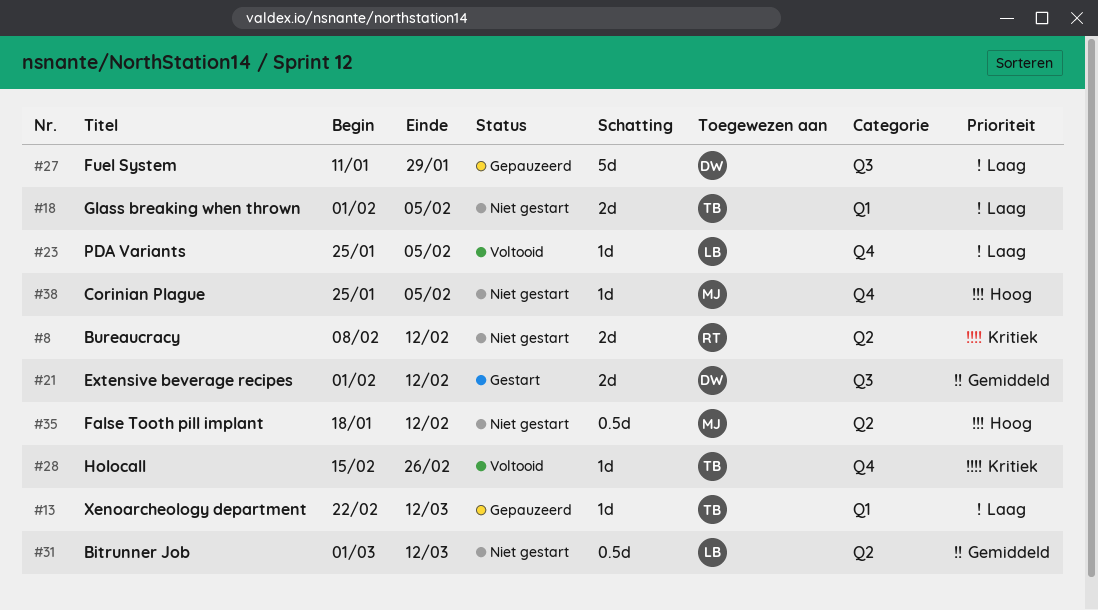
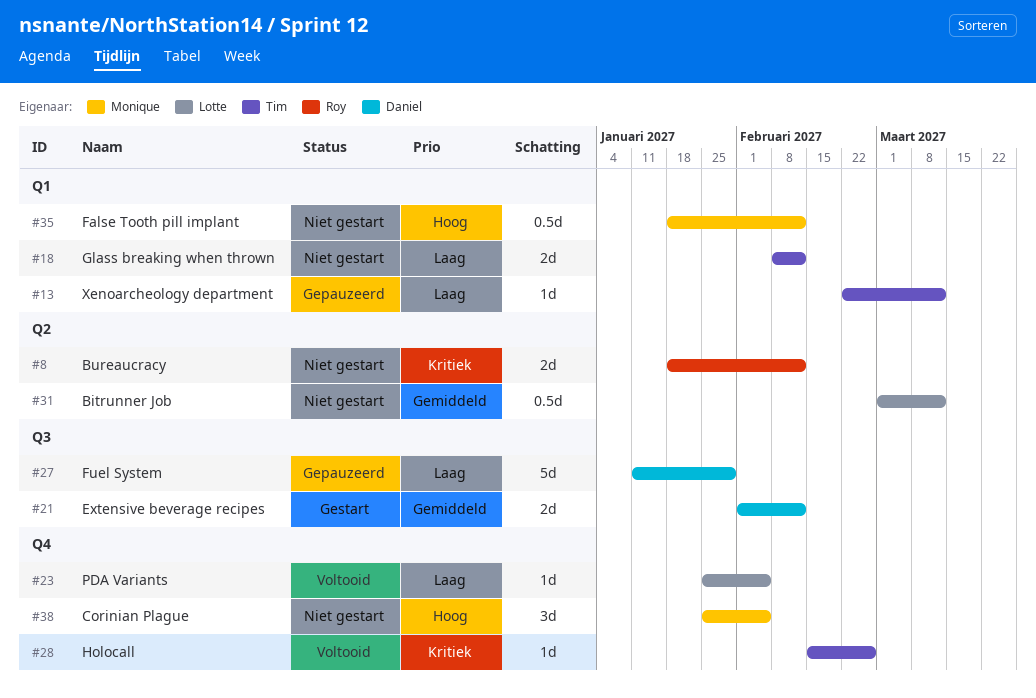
#8, start: Feb 8 -> Jan 18
#18, start: Feb 1 -> Feb 8
#18, due: Feb 5 -> Feb 12
#35, label: Q2 -> Q1
#38, estimate: 1d -> 3d

